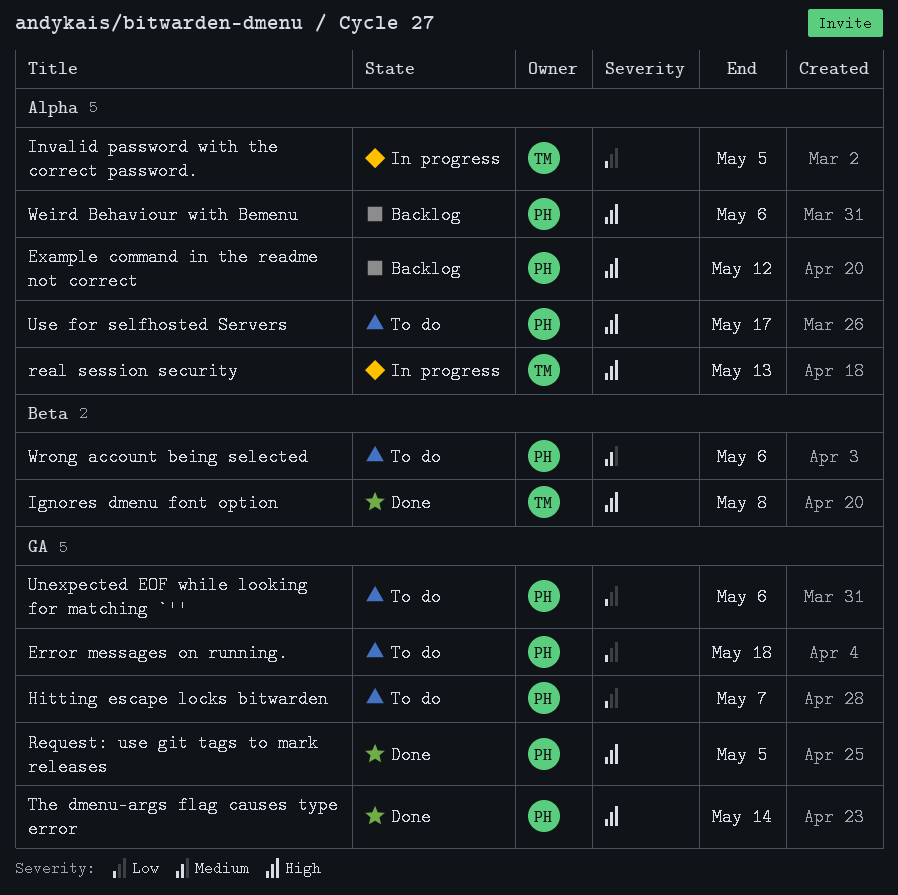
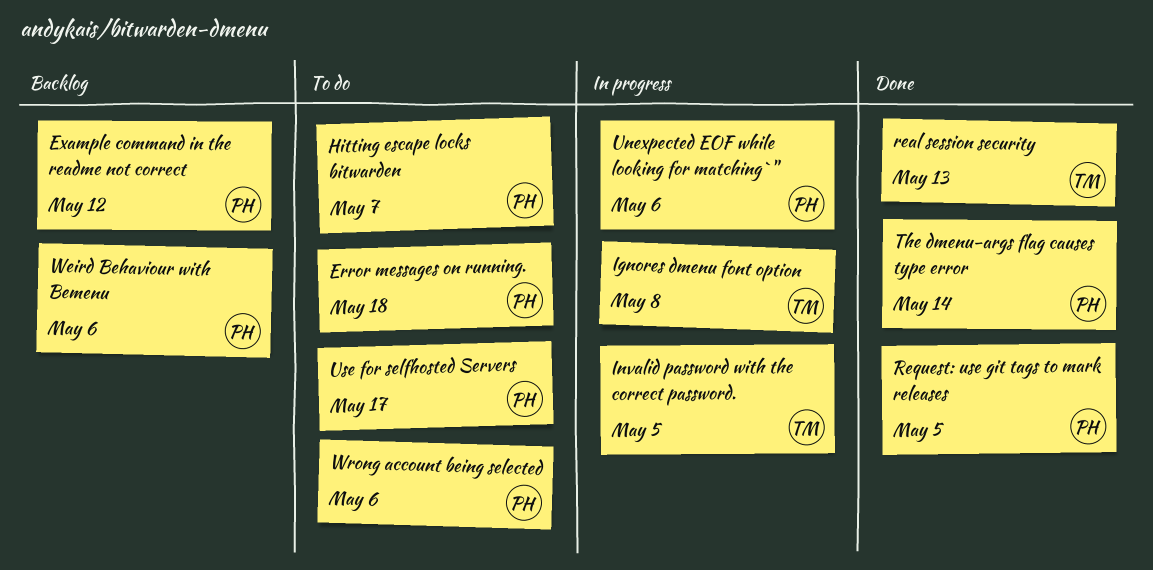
Ignores dmenu font option, status: Done -> In progress
real session security, status: In progress -> Done
Unexpected EOF while looking for matching `'', status: To do -> In progress

